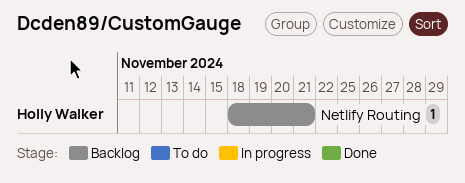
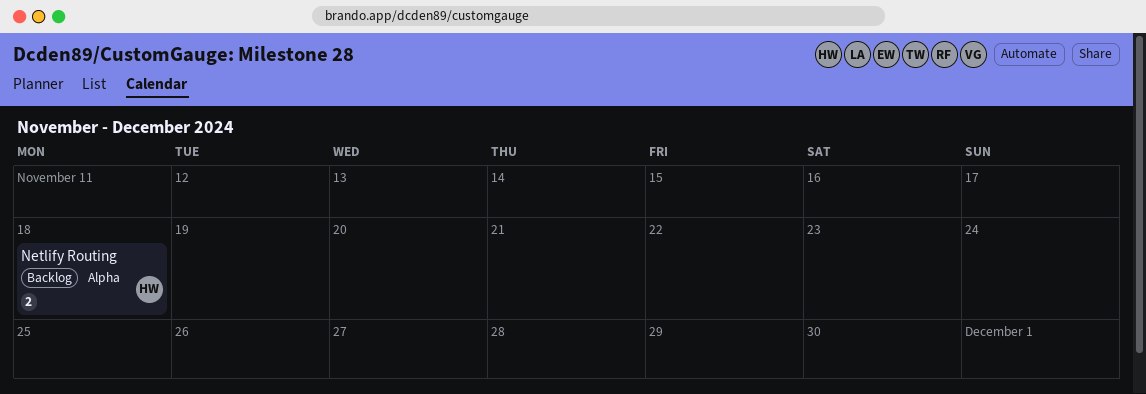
Netlify Routing, estimate: 1 -> 2
Netlify Routing, due: Nov 21 -> Nov 18

